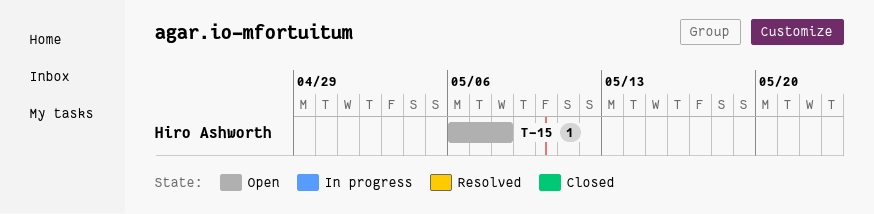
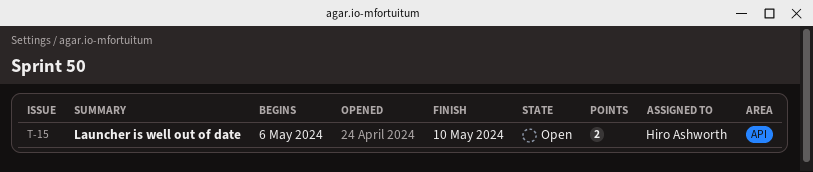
T-15, estimate: 1 -> 2
T-15, due: May 8 -> May 10

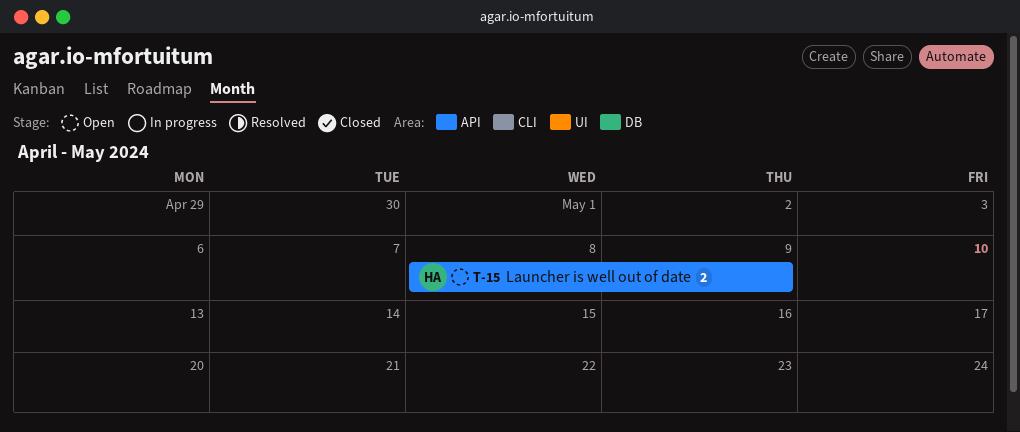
T-15, start: May 6 -> May 8
T-15, due: May 10 -> May 9

